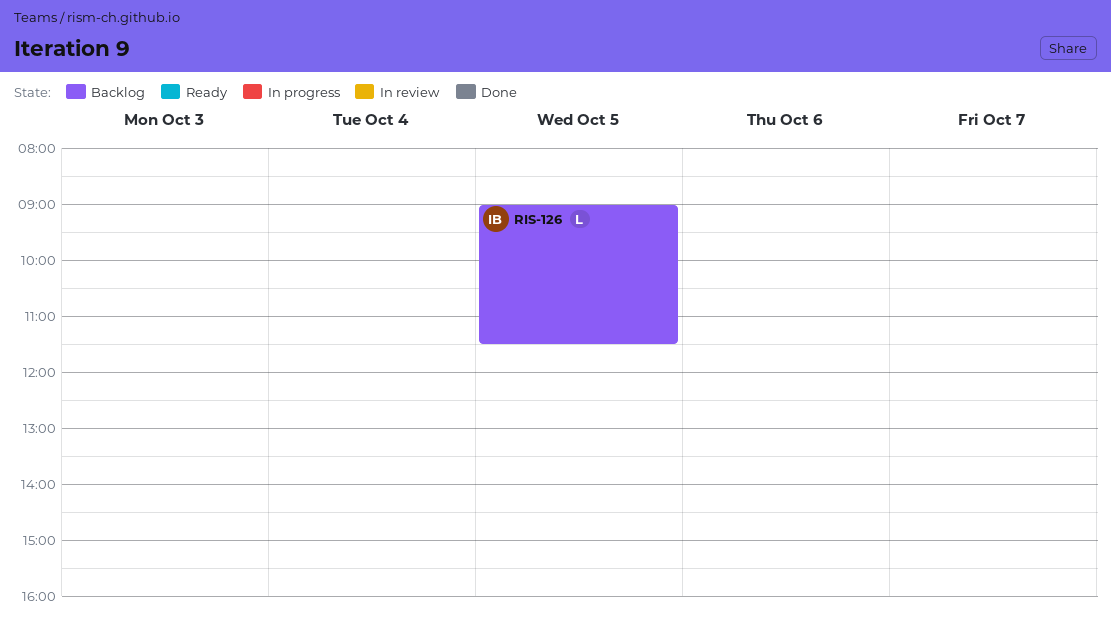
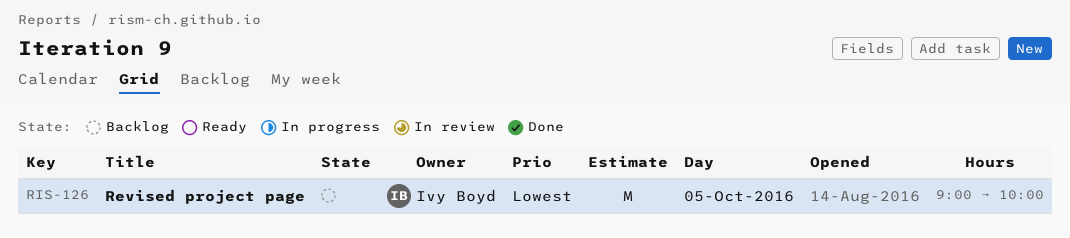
RIS-126, estimate: L -> M
RIS-126, ends: 11:30 -> 10:00

